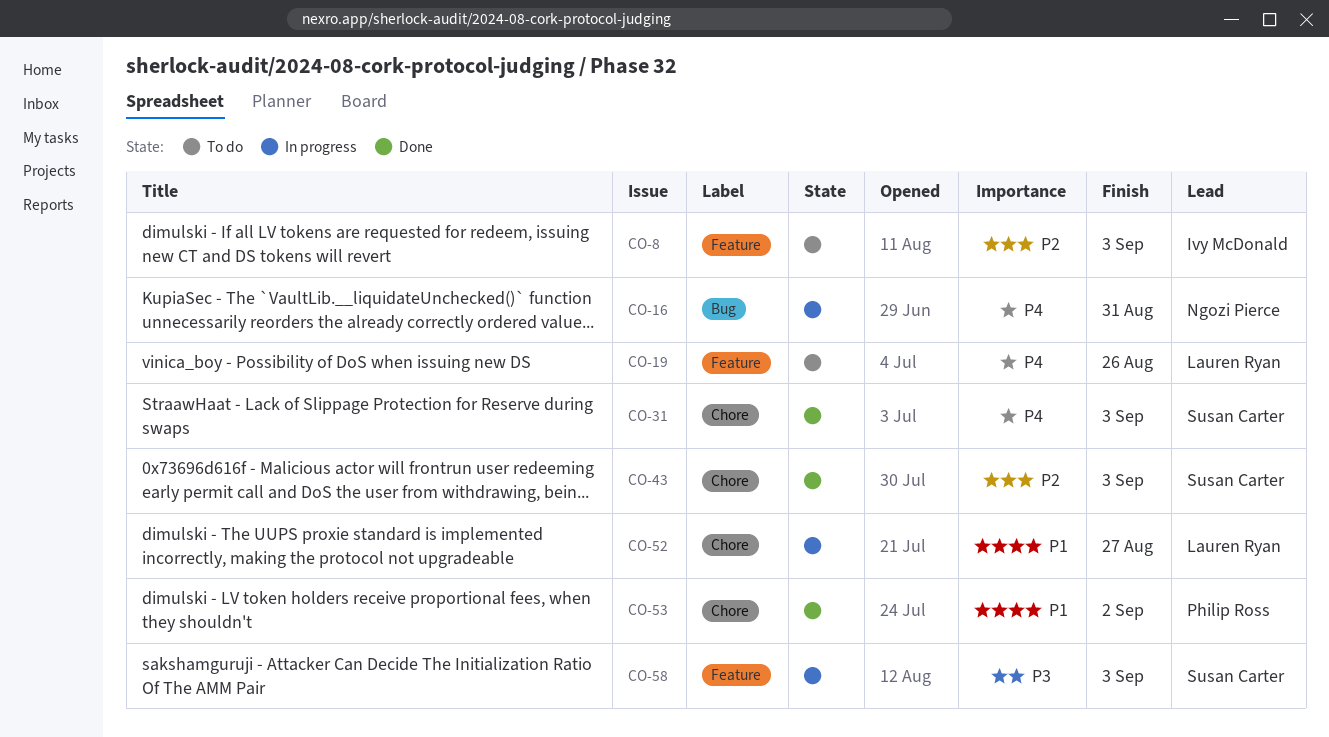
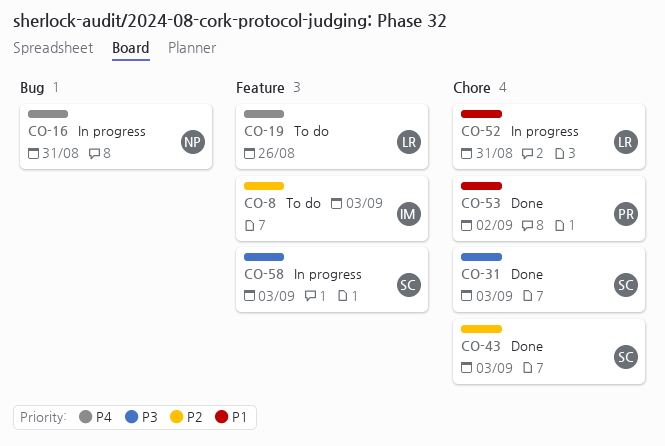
CO-31, priority: P4 -> P3
CO-52, due: Aug 27 -> Aug 31

